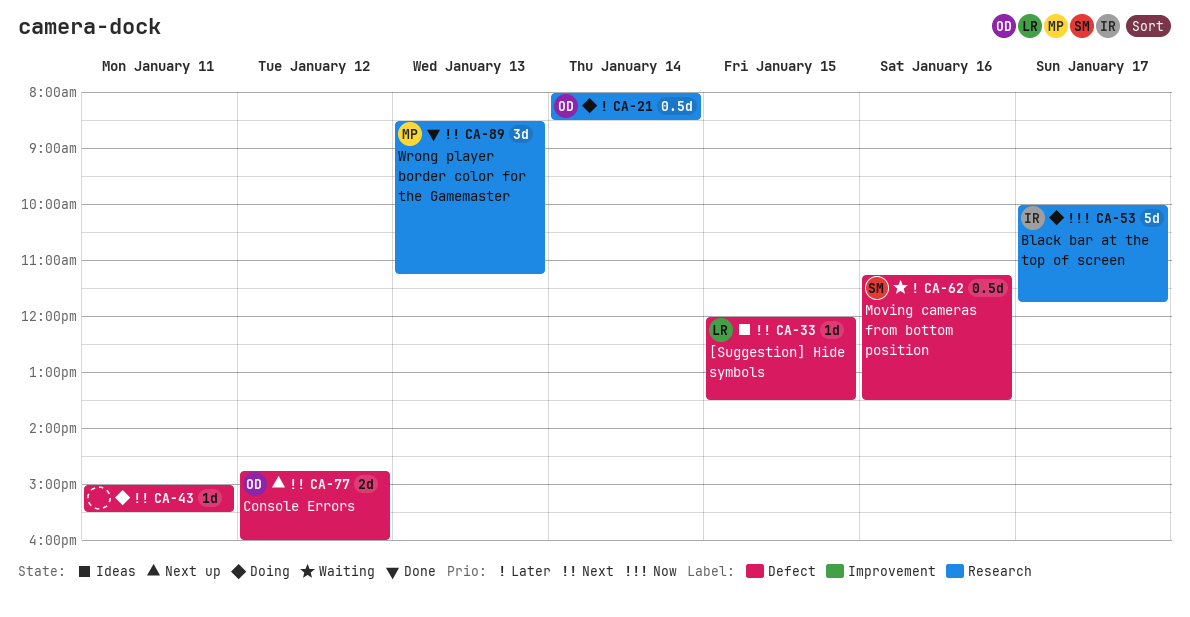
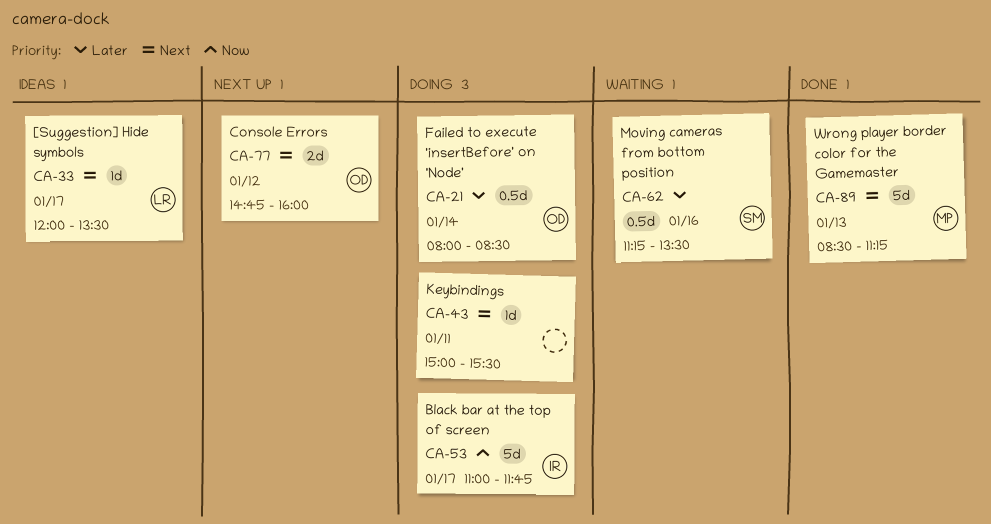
CA-33, day: Jan 15 -> Jan 17
CA-53, begins: 10:00 -> 11:00
CA-89, estimate: 3d -> 5d

